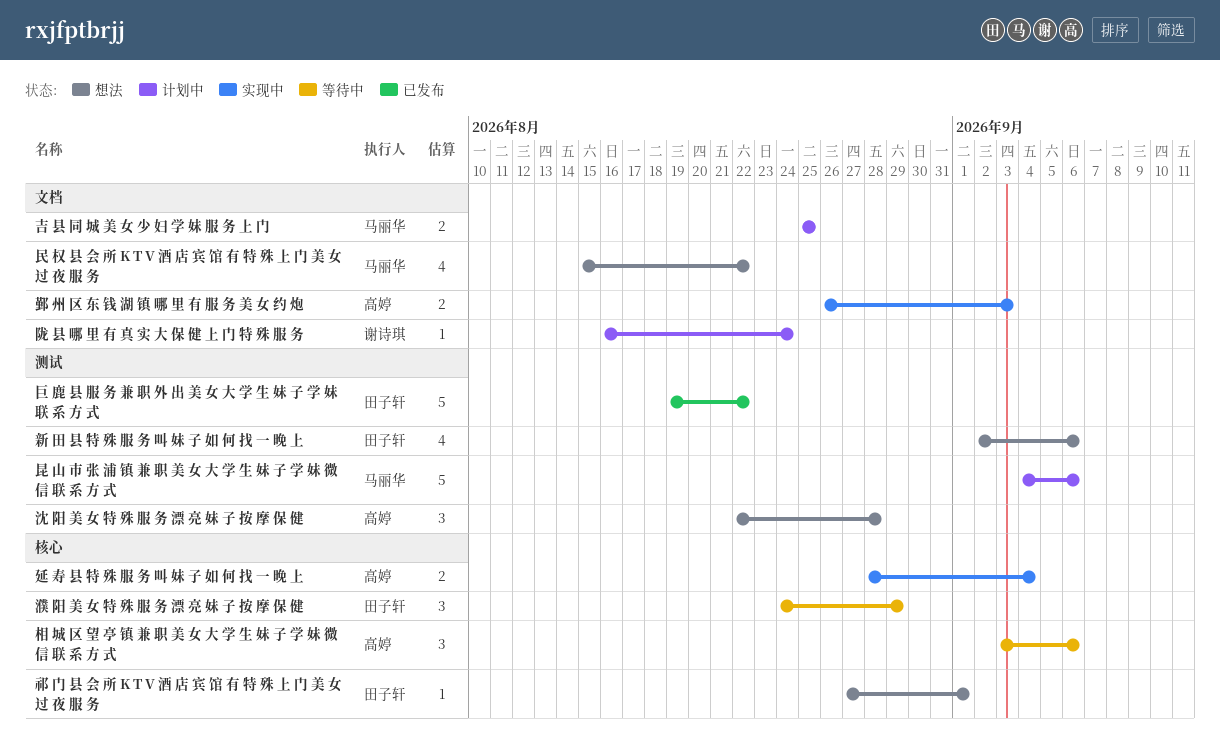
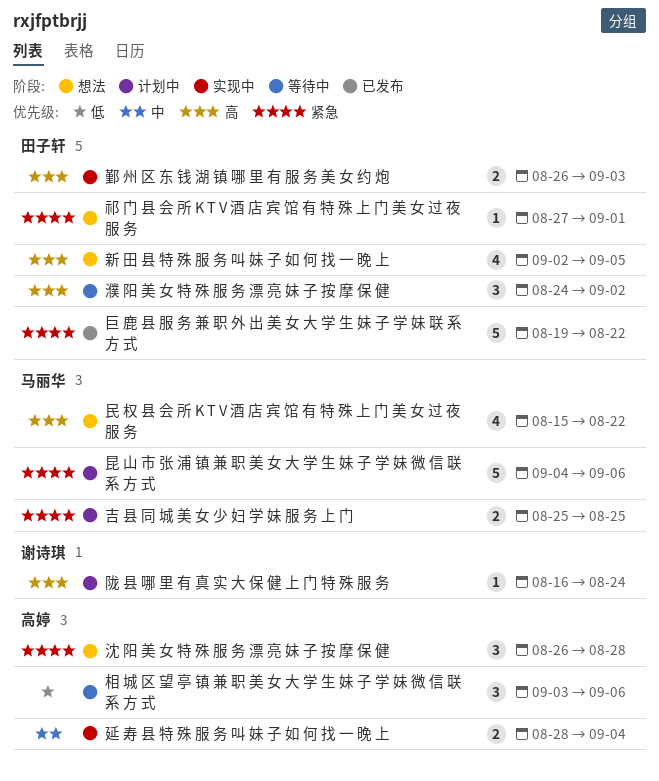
新 田 县 特 殊 服 务 叫 妹 子 如 何 找 一 晚 上, due: Sep 6 -> Sep 5
沈 阳 美 女 特 殊 服 务 漂 亮 妹 子 按 摩 保 健, start: Aug 22 -> Aug 26
濮 阳 美 女 特 殊 服 务 漂 亮 妹 子 按 摩 保 健, due: Aug 29 -> Sep 2
鄞 州 区 东 钱 湖 镇 哪 里 有 服 务 美 女 约 炮, owner: 高婷 -> 田子轩

